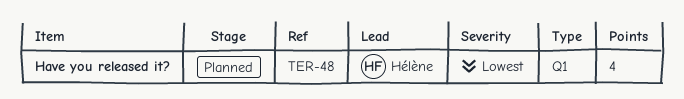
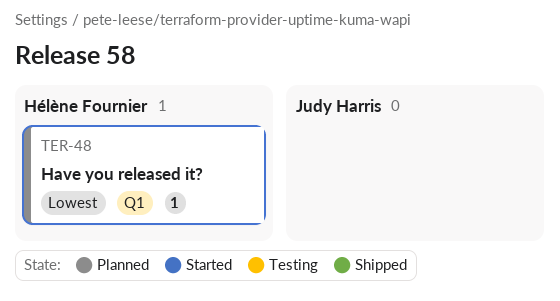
TER-48, estimate: 4 -> 1

